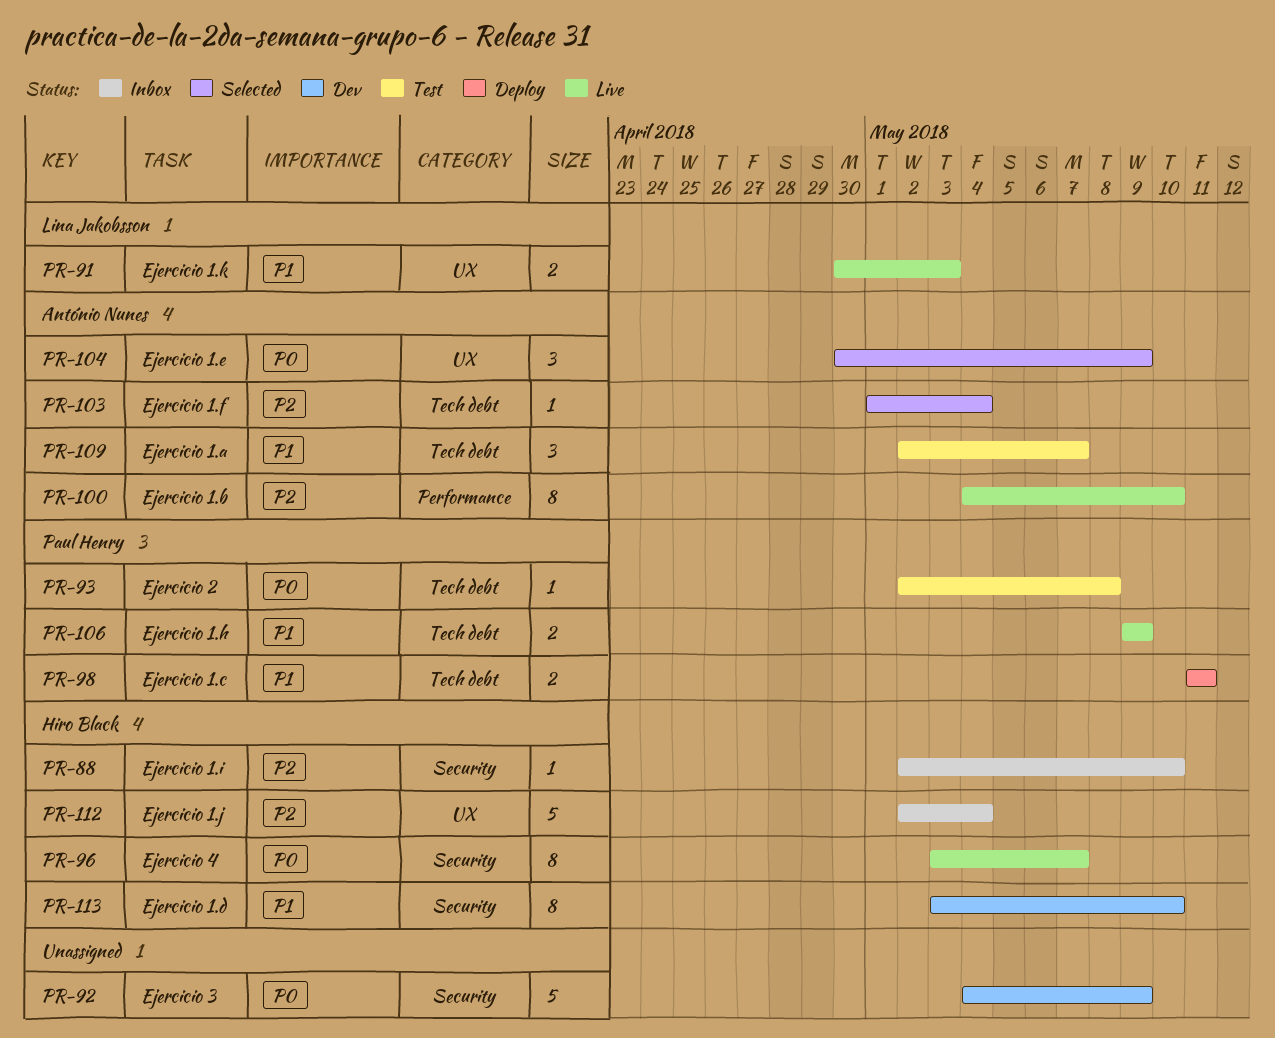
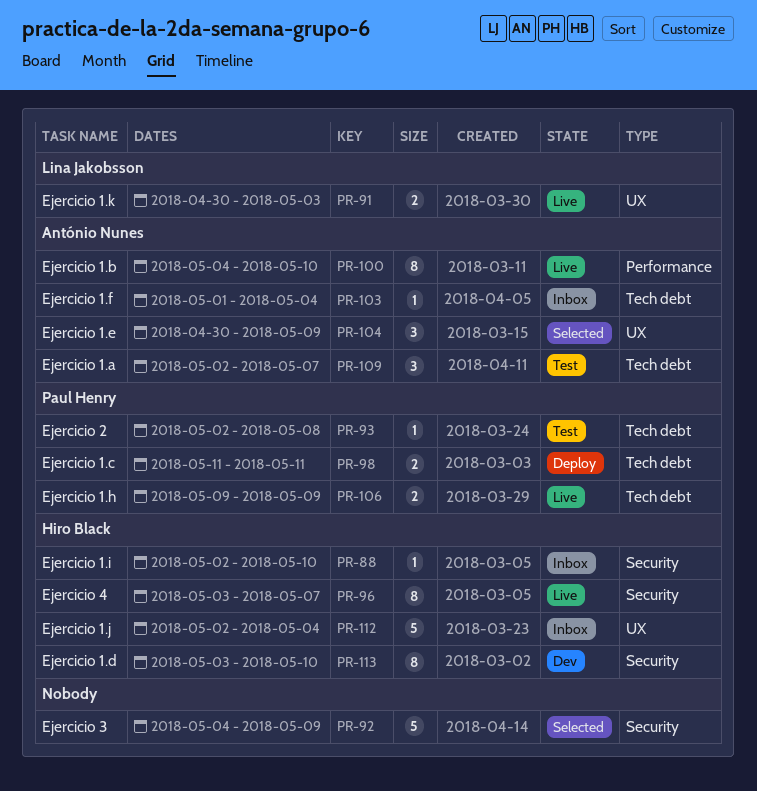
PR-92, status: Dev -> Selected
PR-103, status: Selected -> Inbox

